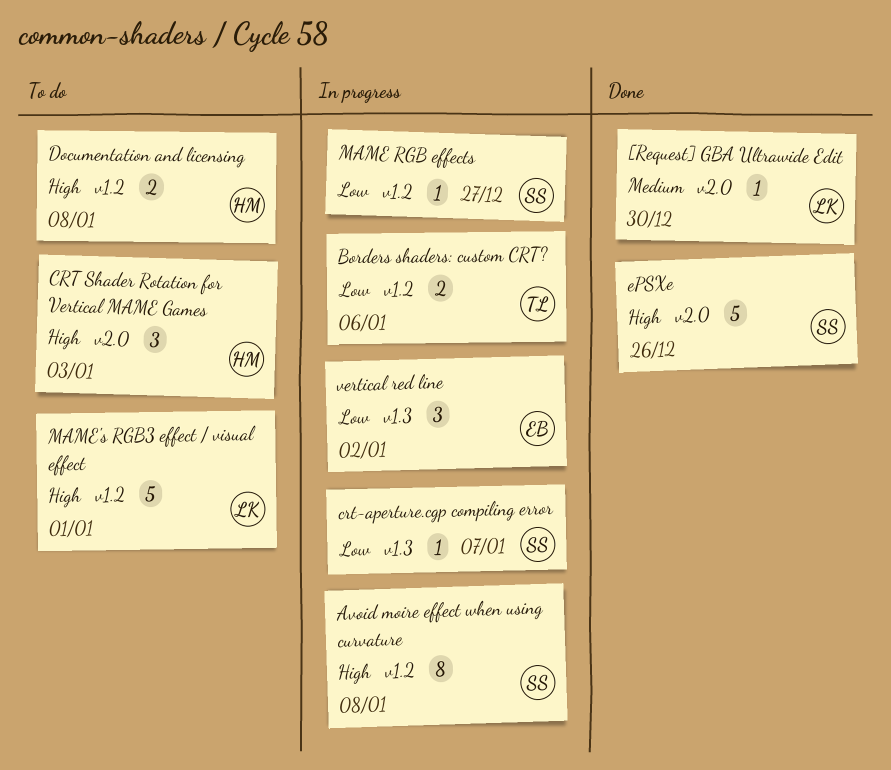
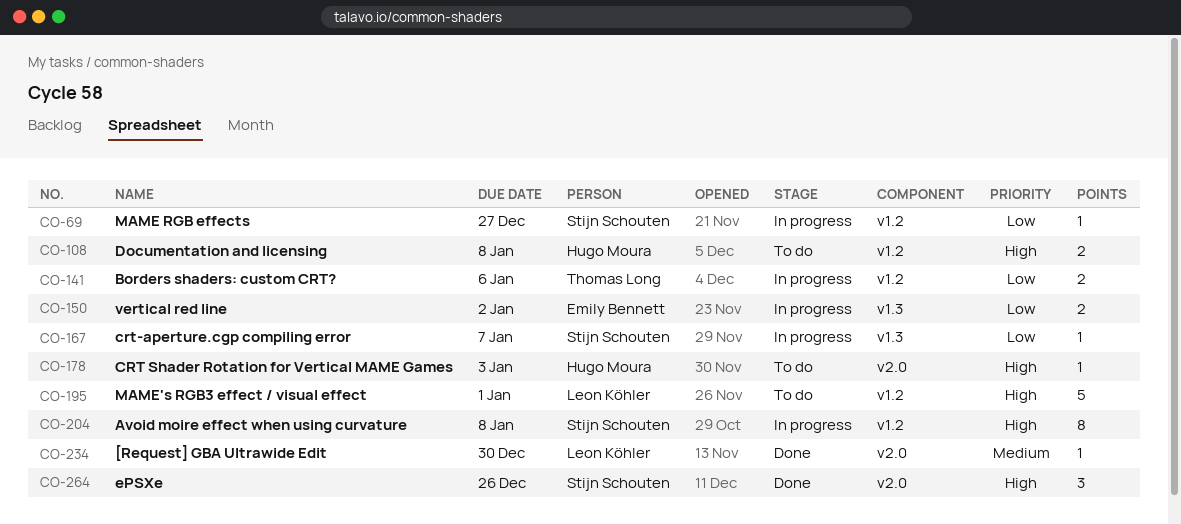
CRT Shader Rotation for Vertical MAME Games, estimate: 3 -> 1
ePSXe, estimate: 5 -> 3
vertical red line, estimate: 3 -> 2

